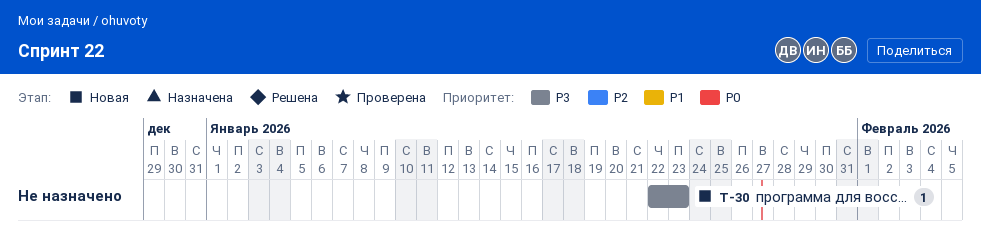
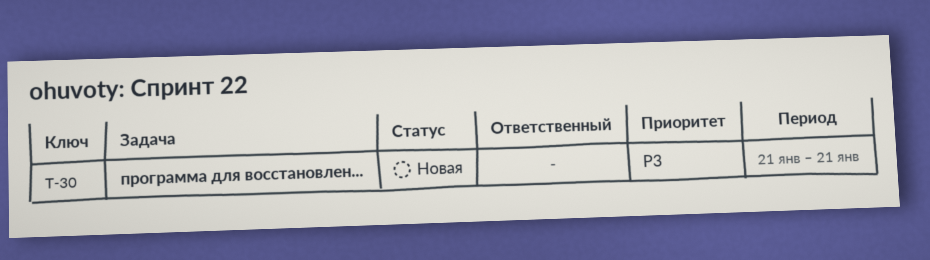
T-30, start: Jan 22 -> Jan 21
T-30, due: Jan 23 -> Jan 21

